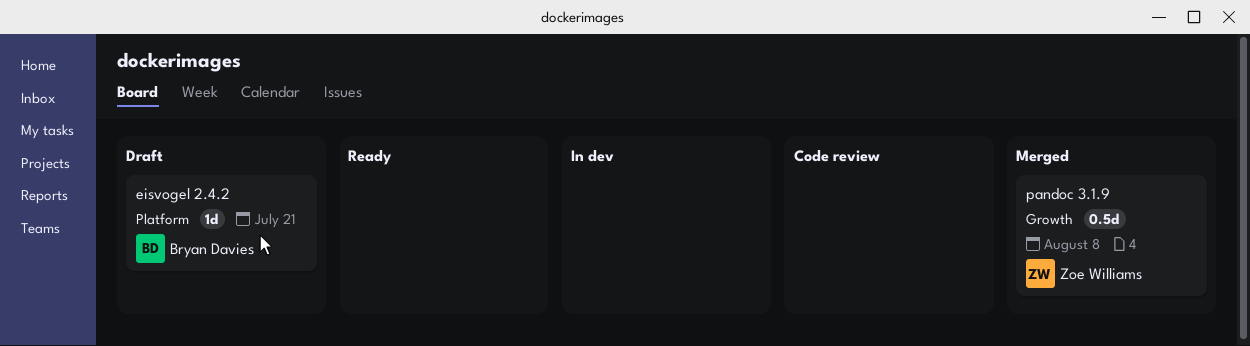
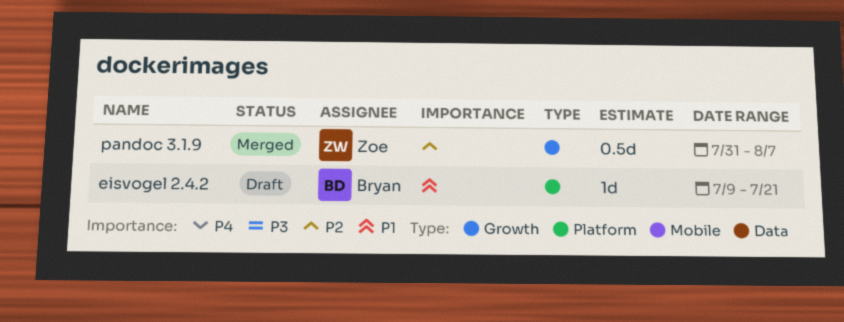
pandoc 3.1.9, due: Aug 8 -> Aug 7

